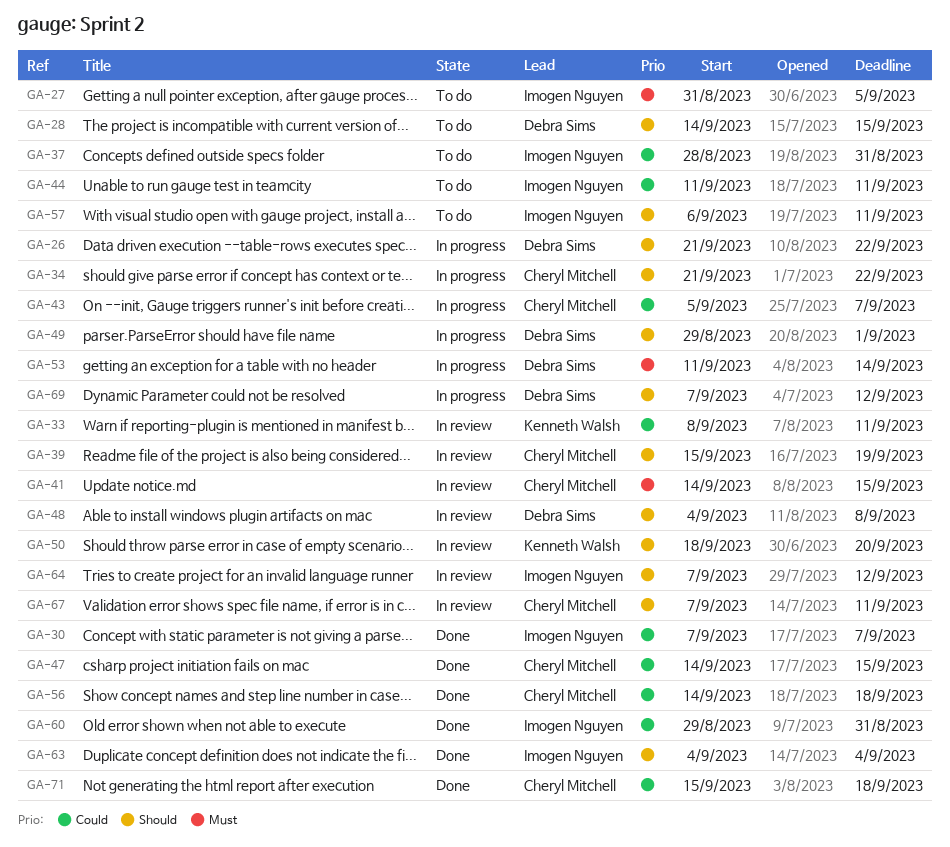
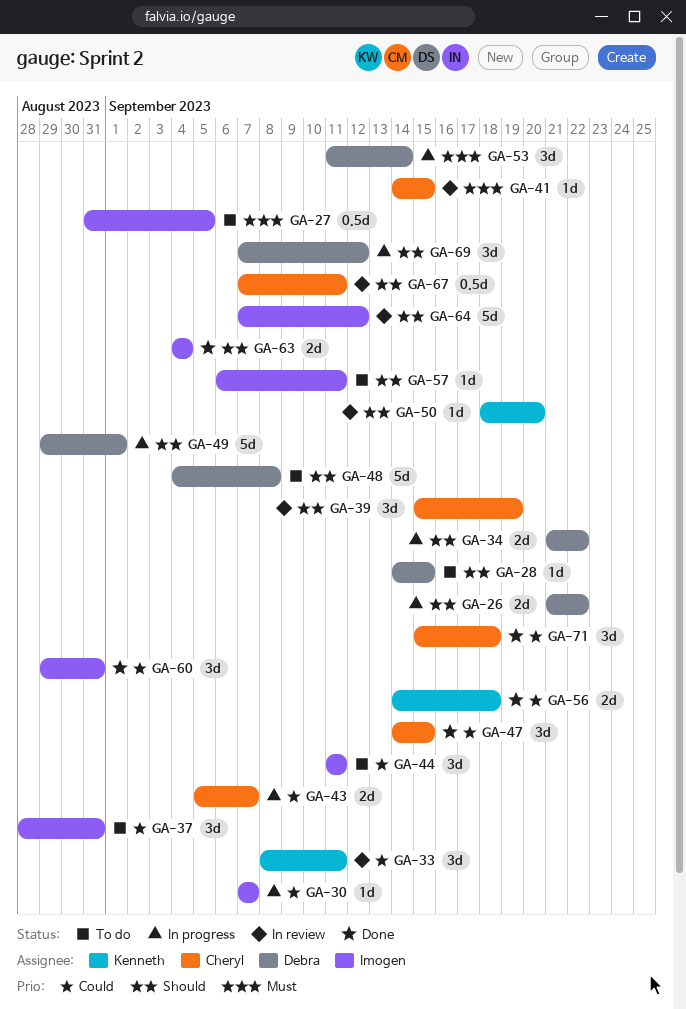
GA-30, status: Done -> In progress
GA-34, owner: Cheryl Mitchell -> Debra Sims
GA-48, status: In review -> To do
GA-56, owner: Cheryl Mitchell -> Kenneth Walsh

